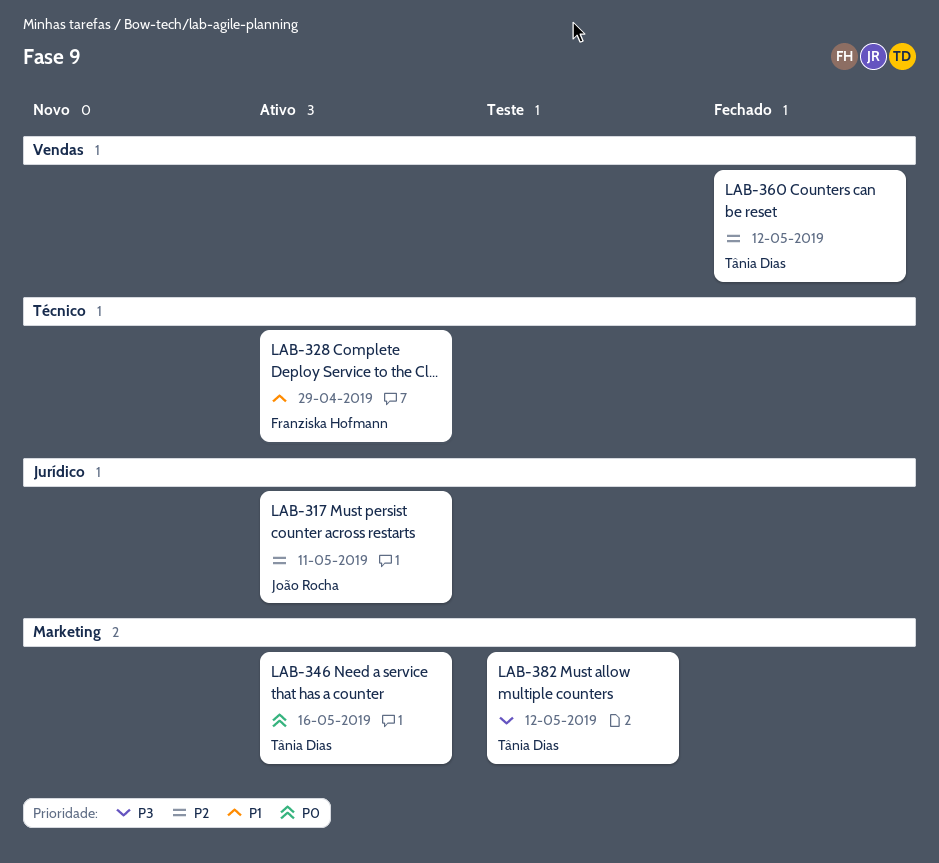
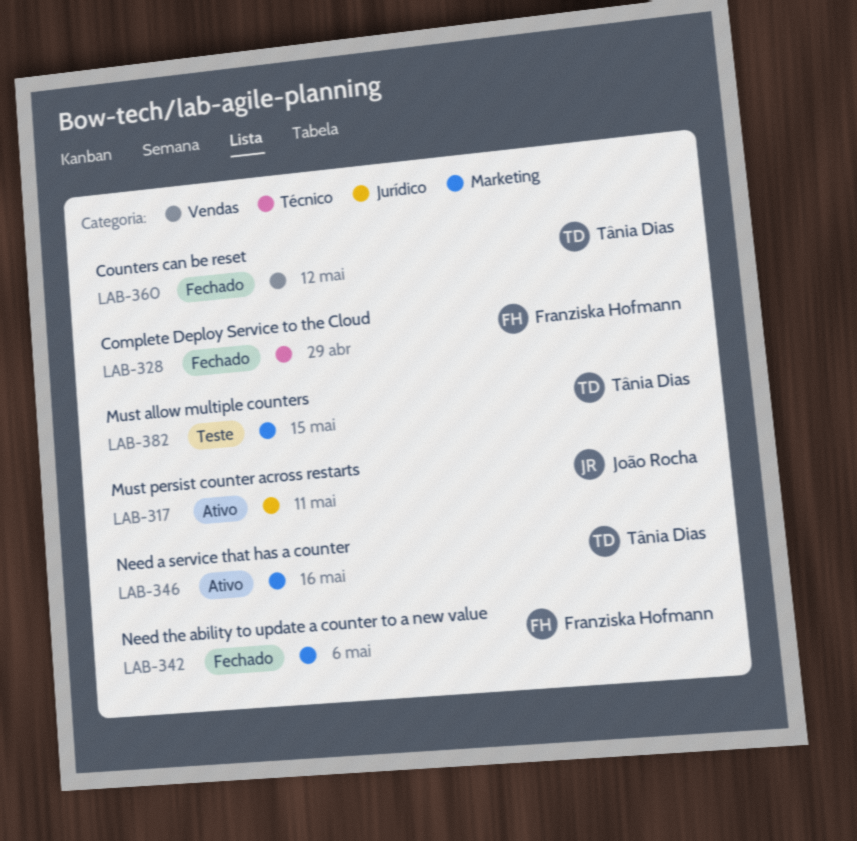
LAB-328, status: Ativo -> Fechado
LAB-342: none -> present
LAB-382, due: May 12 -> May 15

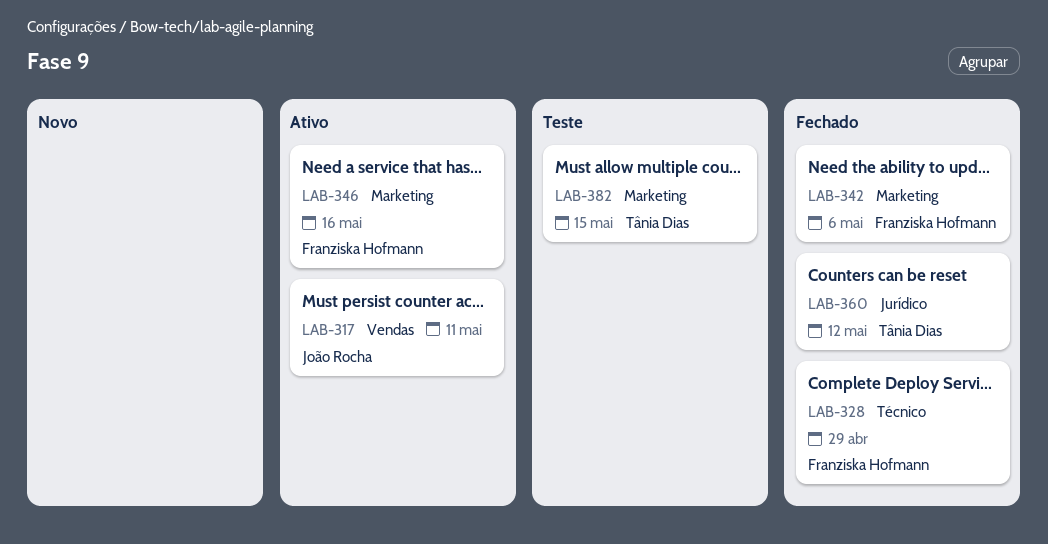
LAB-317, label: Jurídico -> Vendas
LAB-346, owner: Tânia Dias -> Franziska Hofmann
LAB-360, label: Vendas -> Jurídico

